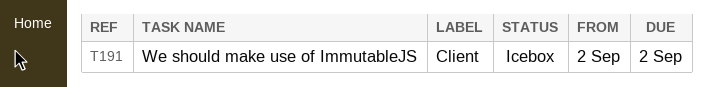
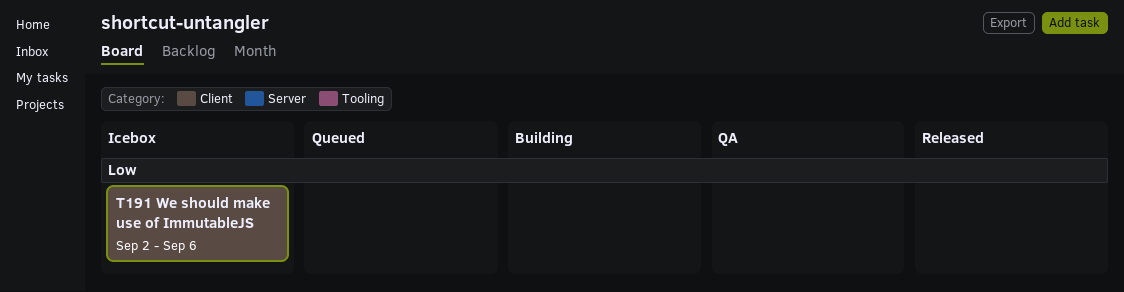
T191, due: Sep 2 -> Sep 6

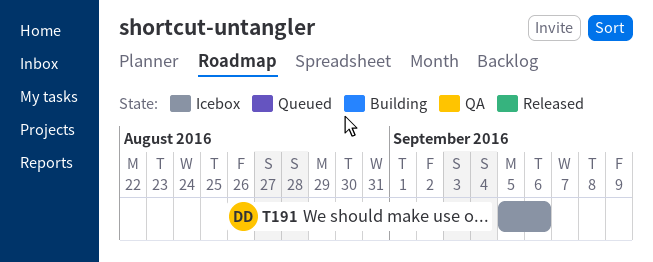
T191, start: Sep 2 -> Sep 5

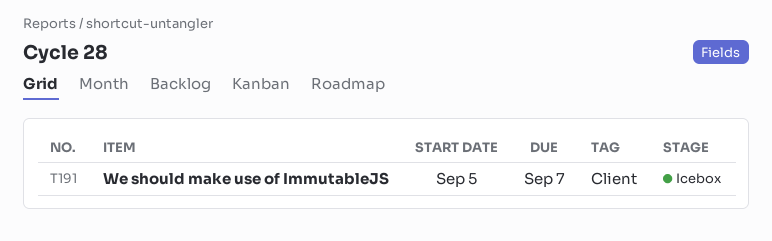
T191, due: Sep 6 -> Sep 7

